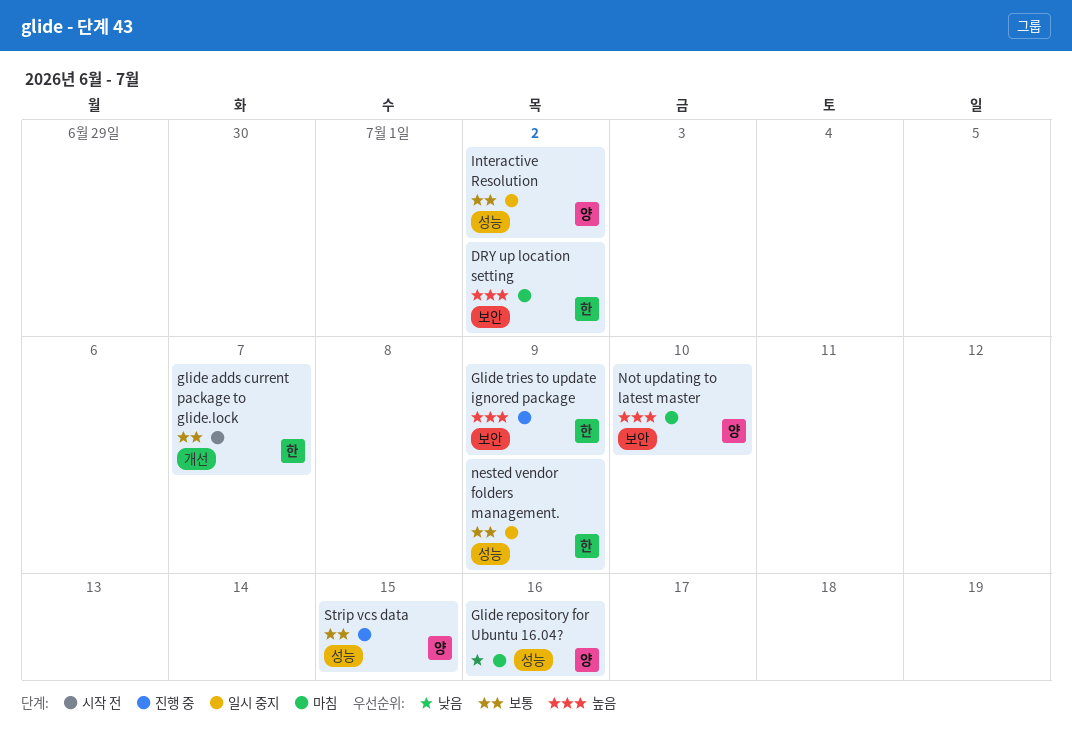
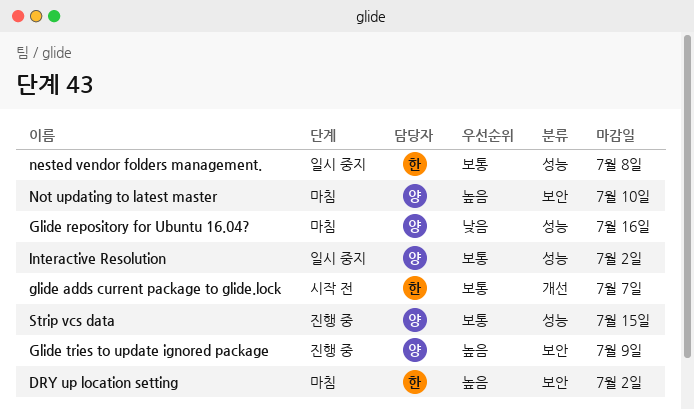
Glide tries to update ignored package, owner: 한 -> 양
nested vendor folders management., due: Jul 9 -> Jul 8

